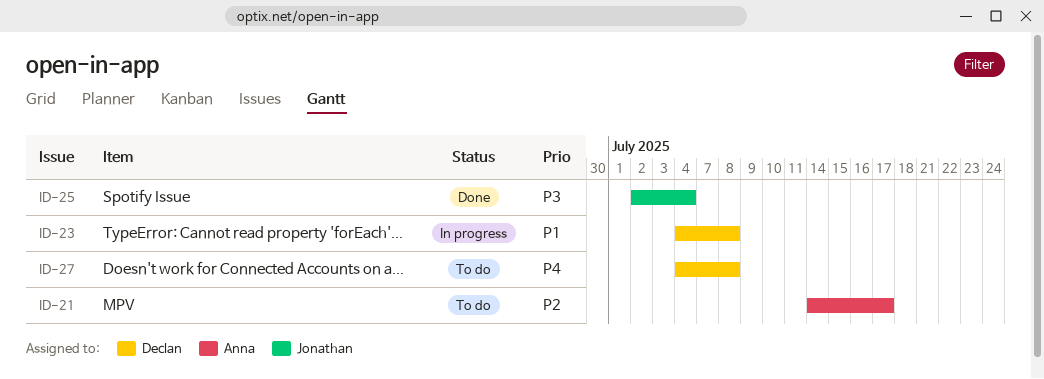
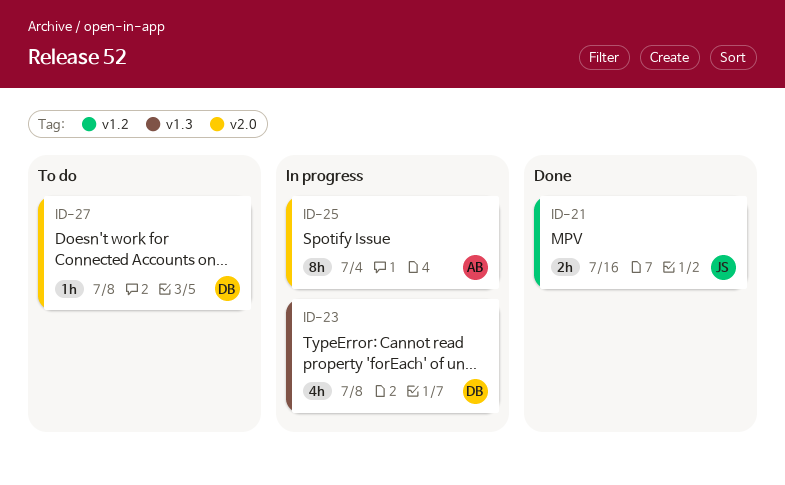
ID-21, status: To do -> Done
ID-21, owner: Anna -> Jonathan
ID-21, due: Jul 17 -> Jul 16
ID-25, status: Done -> In progress
ID-25, owner: Jonathan -> Anna

